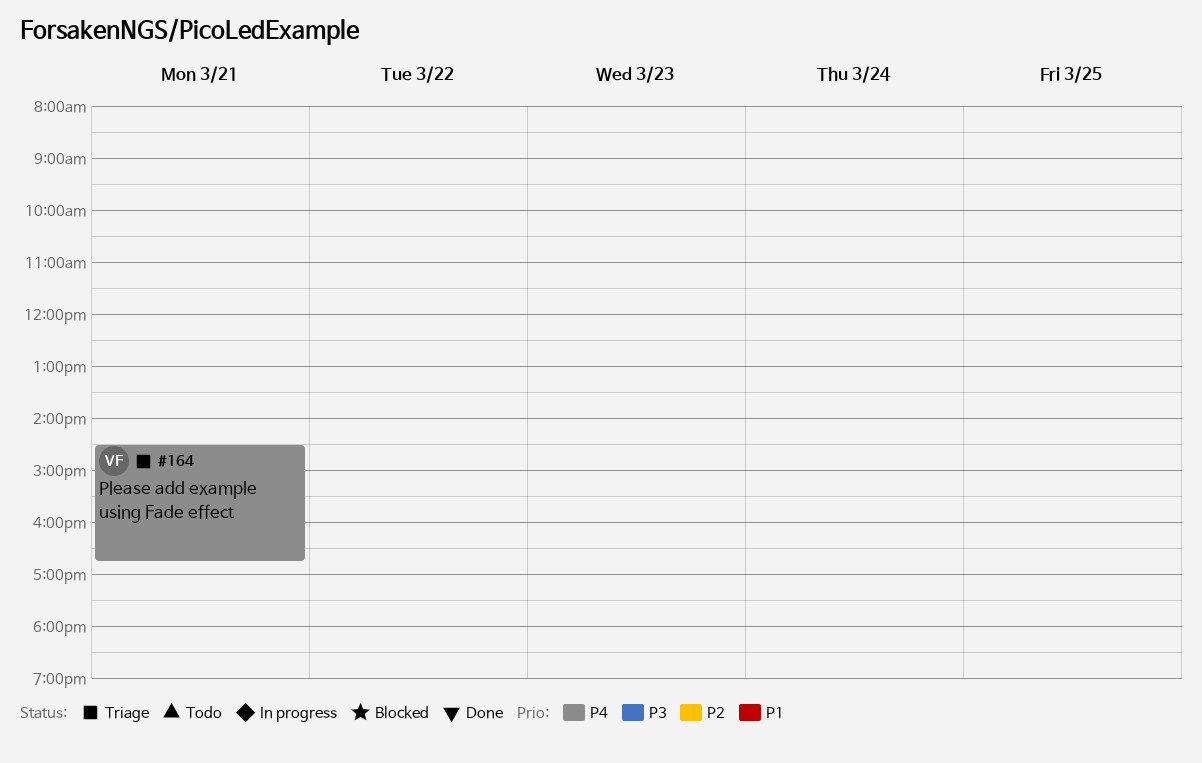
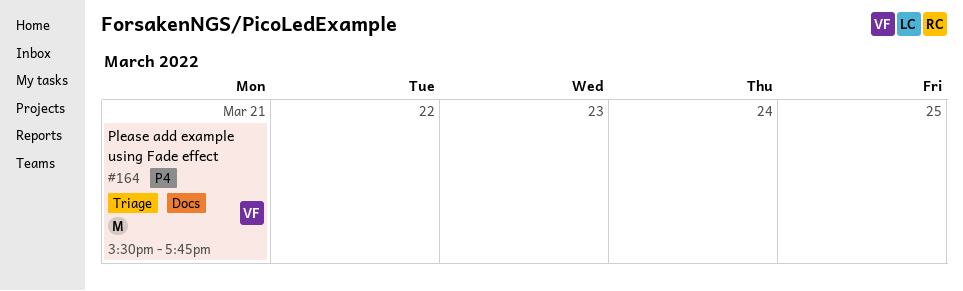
#164, begins: 14:30 -> 15:30
#164, ends: 16:45 -> 17:45

